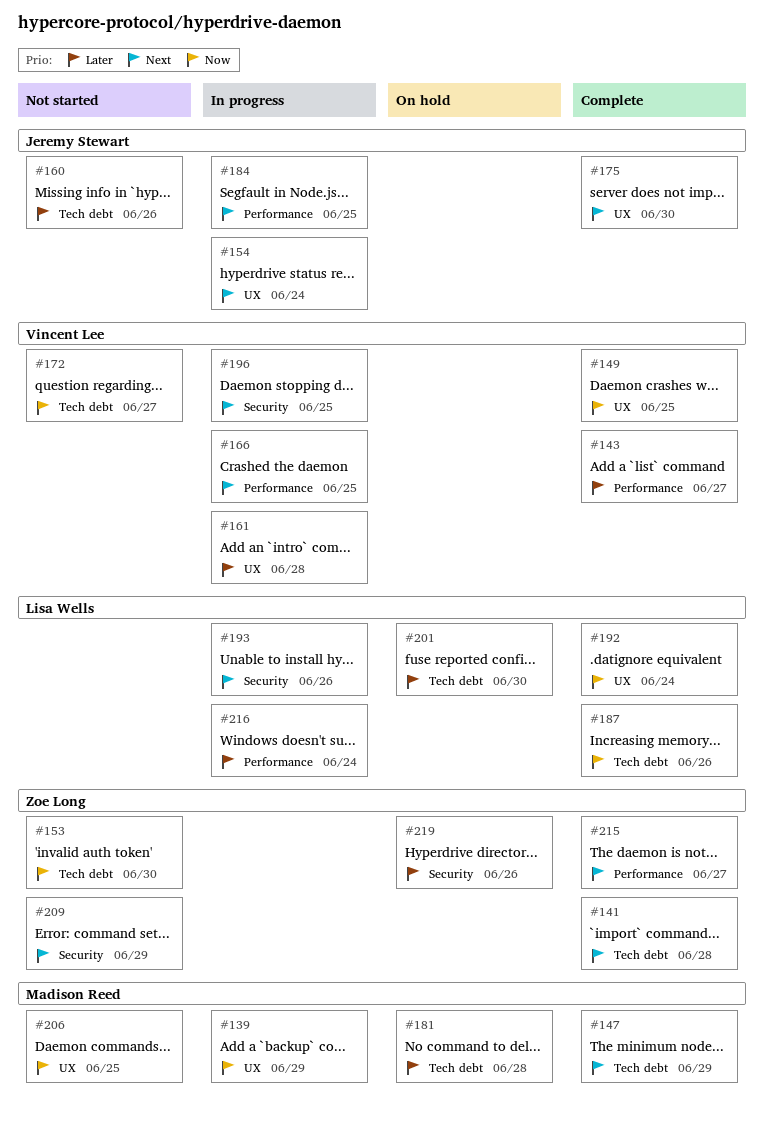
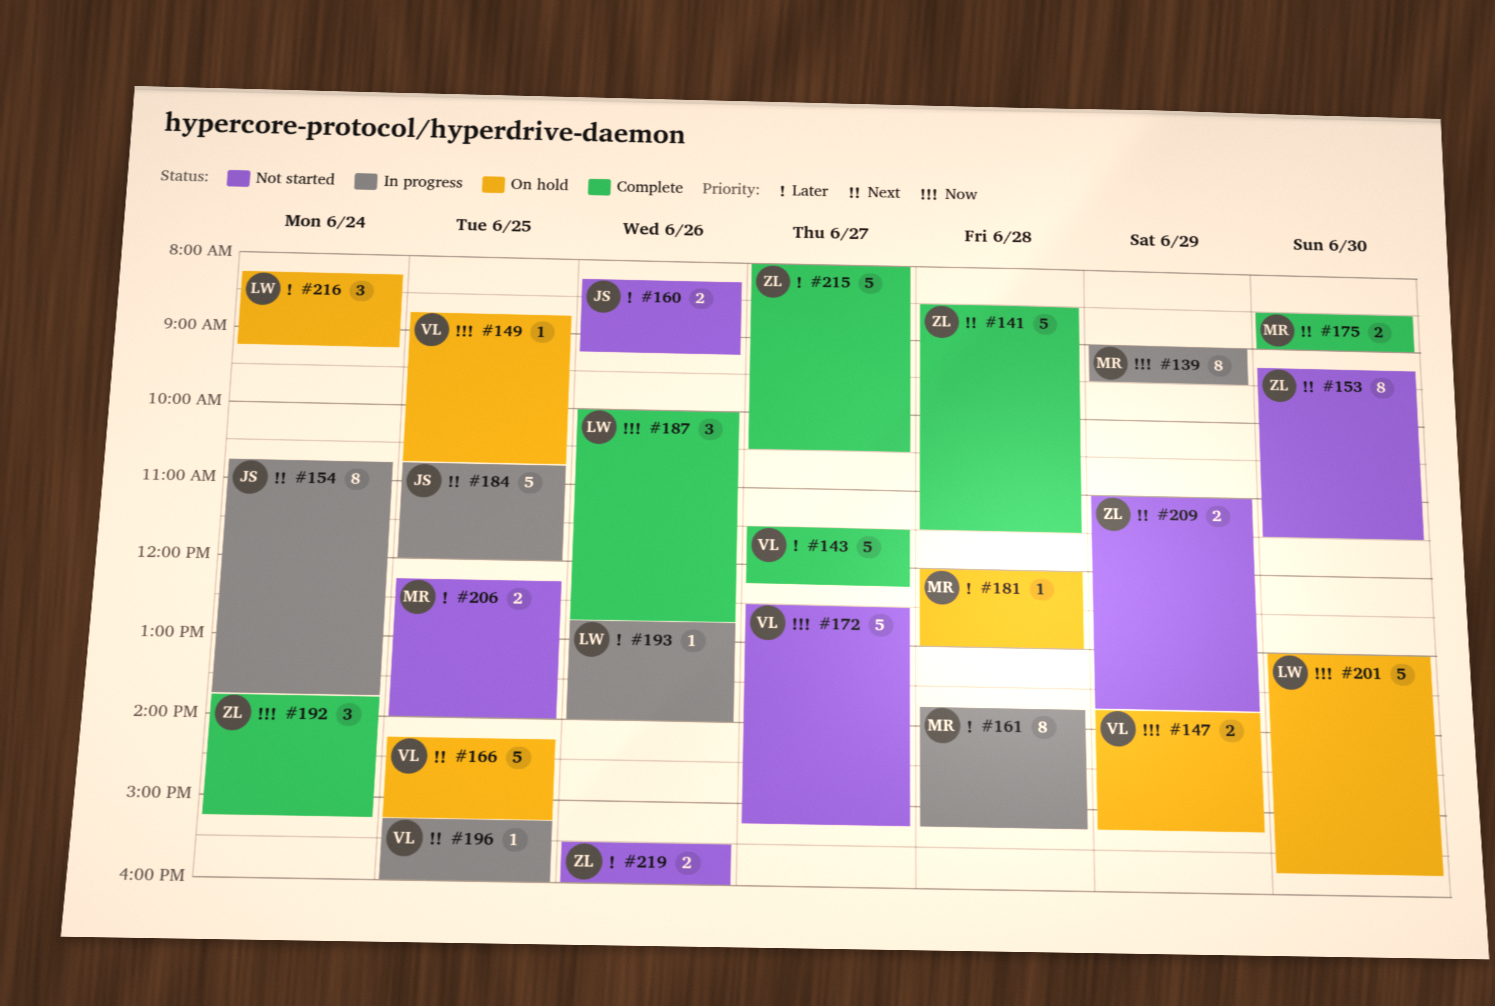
#147, status: Complete -> On hold
#147, owner: Madison Reed -> Vincent Lee
#147, priority: Next -> Now
#149, status: Complete -> On hold
#153, priority: Now -> Next
#161, owner: Vincent Lee -> Madison Reed
#166, status: In progress -> On hold
#175, owner: Jeremy Stewart -> Madison Reed
#192, owner: Lisa Wells -> Zoe Long
#193, priority: Next -> Later
#201, priority: Later -> Now
#206, priority: Now -> Later
#215, priority: Next -> Later
#216, status: In progress -> On hold
#219, status: On hold -> Not started

